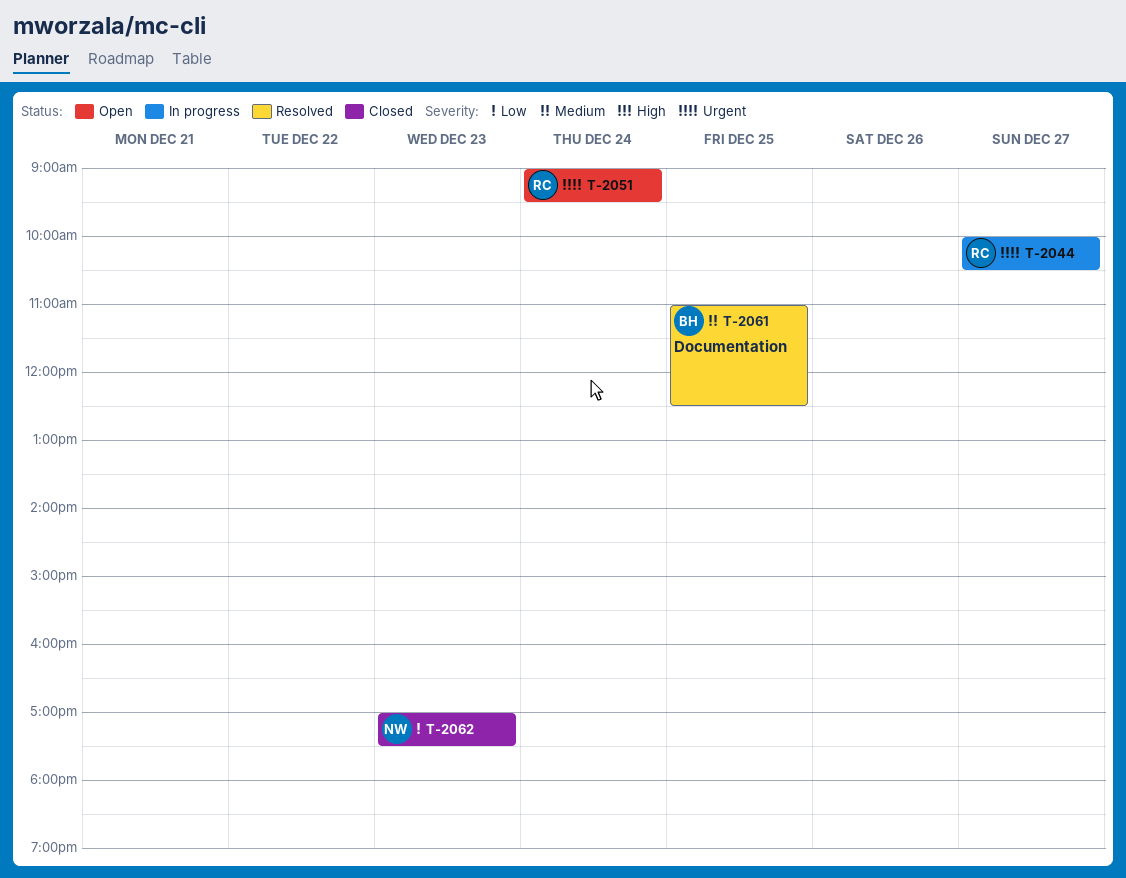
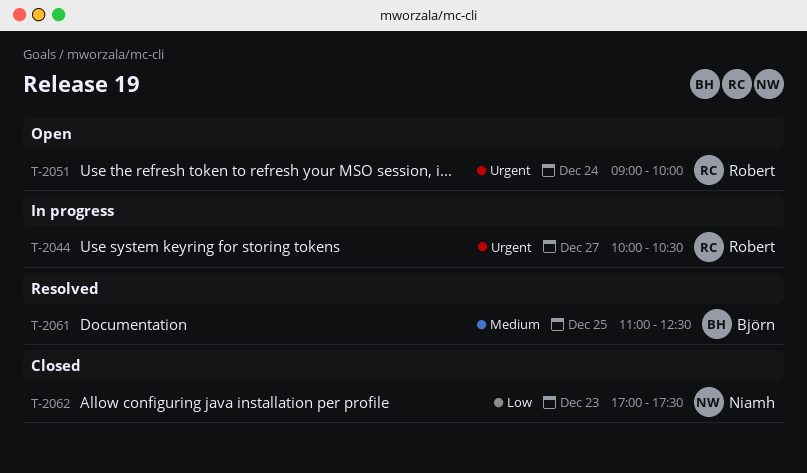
T-2051, ends: 09:30 -> 10:00

